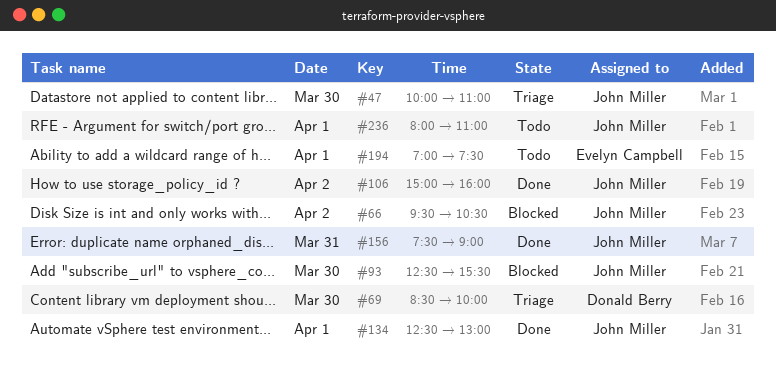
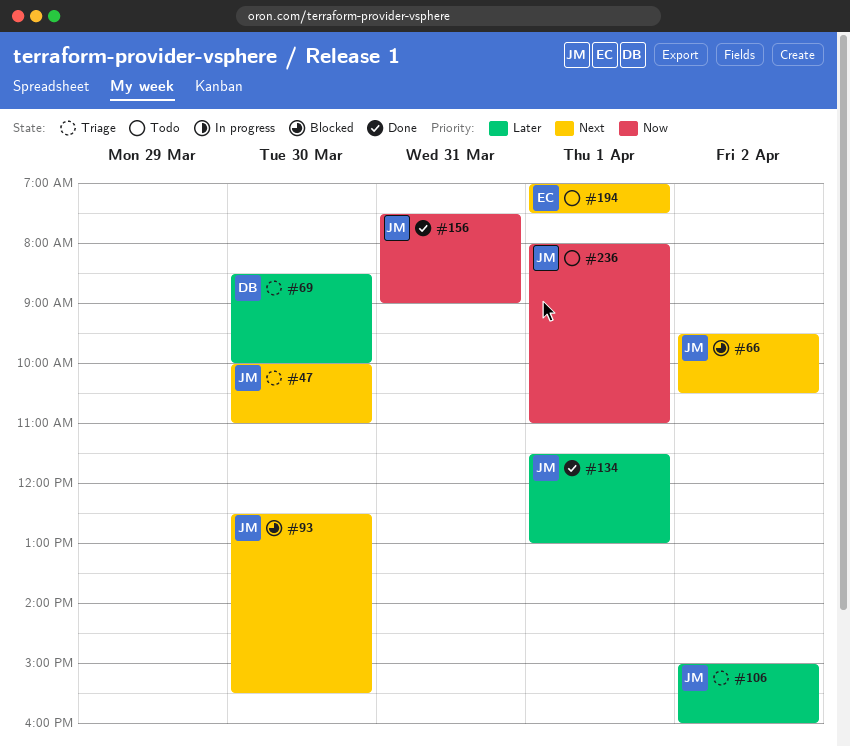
#106, status: Done -> Triage
#134, begins: 12:30 -> 11:30

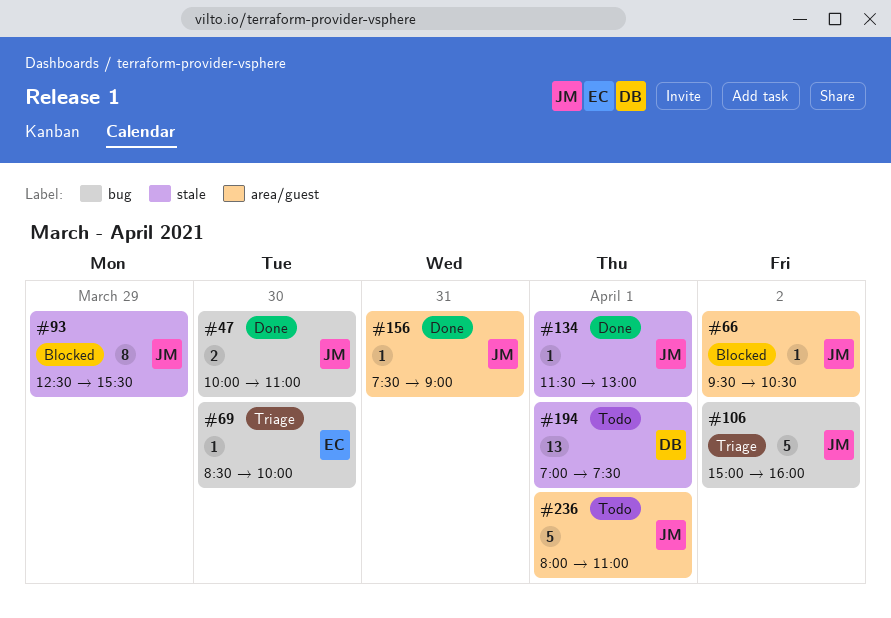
#47, status: Triage -> Done
#69, owner: DB -> EC
#93, day: Mar 30 -> Mar 29
#194, owner: EC -> DB

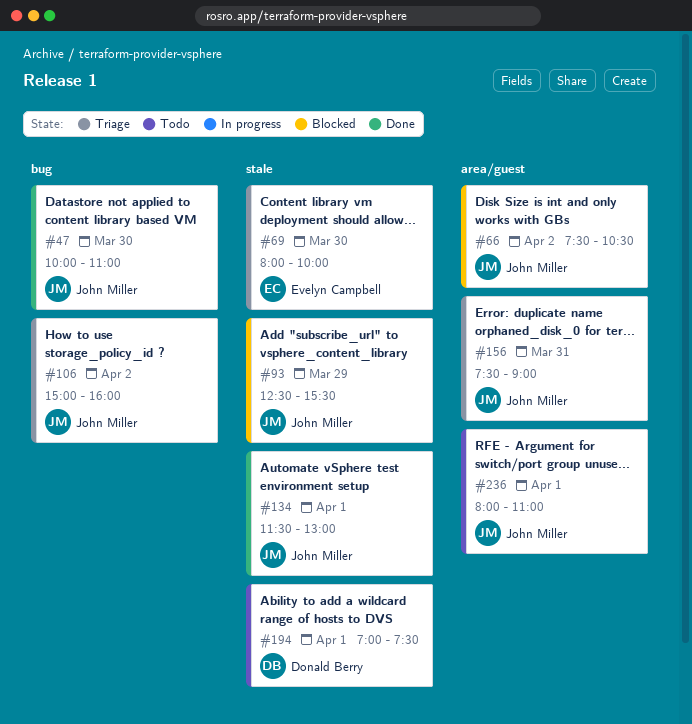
#66, begins: 09:30 -> 07:30
#69, label: bug -> stale
#69, begins: 08:30 -> 08:00
#156, status: Done -> Triage

